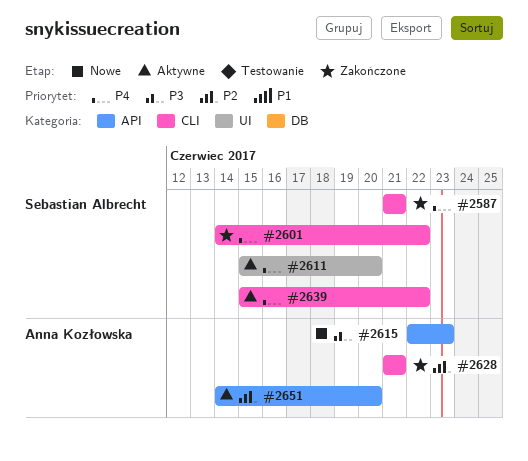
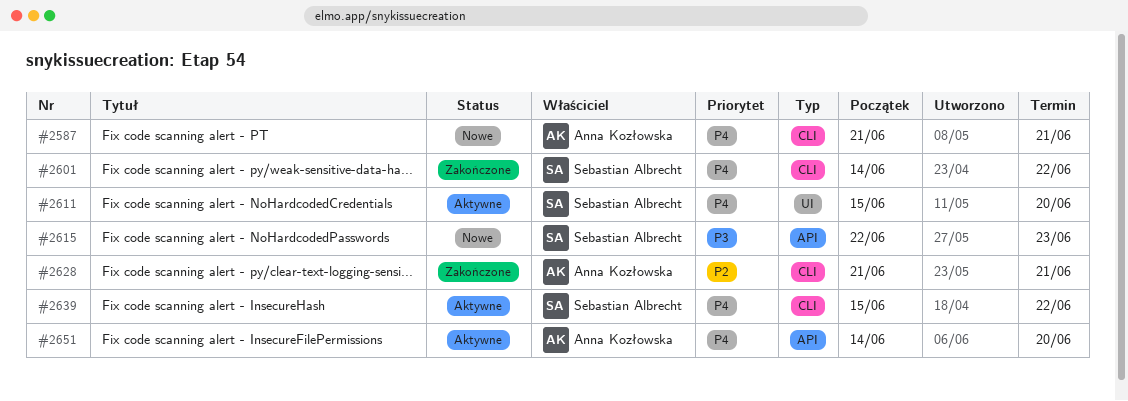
#2587, status: Zakończone -> Nowe
#2587, owner: Sebastian Albrecht -> Anna Kozłowska
#2615, owner: Anna Kozłowska -> Sebastian Albrecht
#2651, priority: P2 -> P4

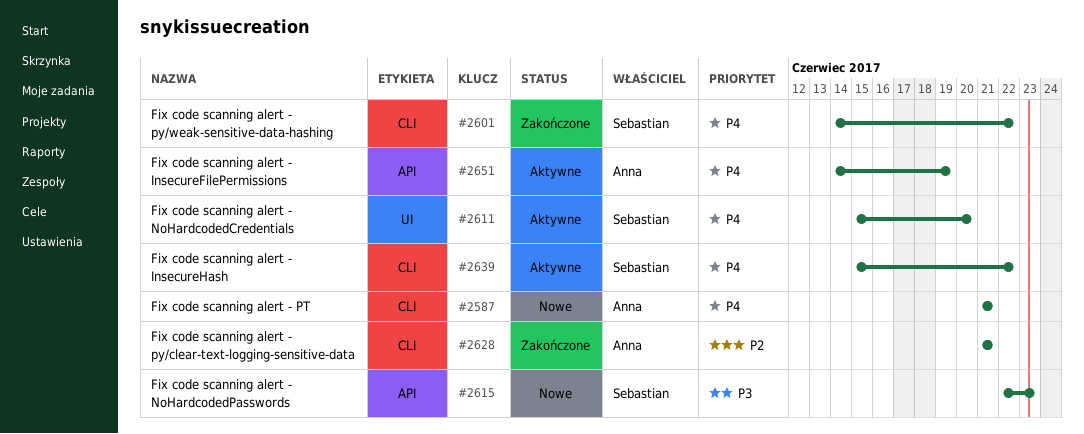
#2651, due: Jun 20 -> Jun 19

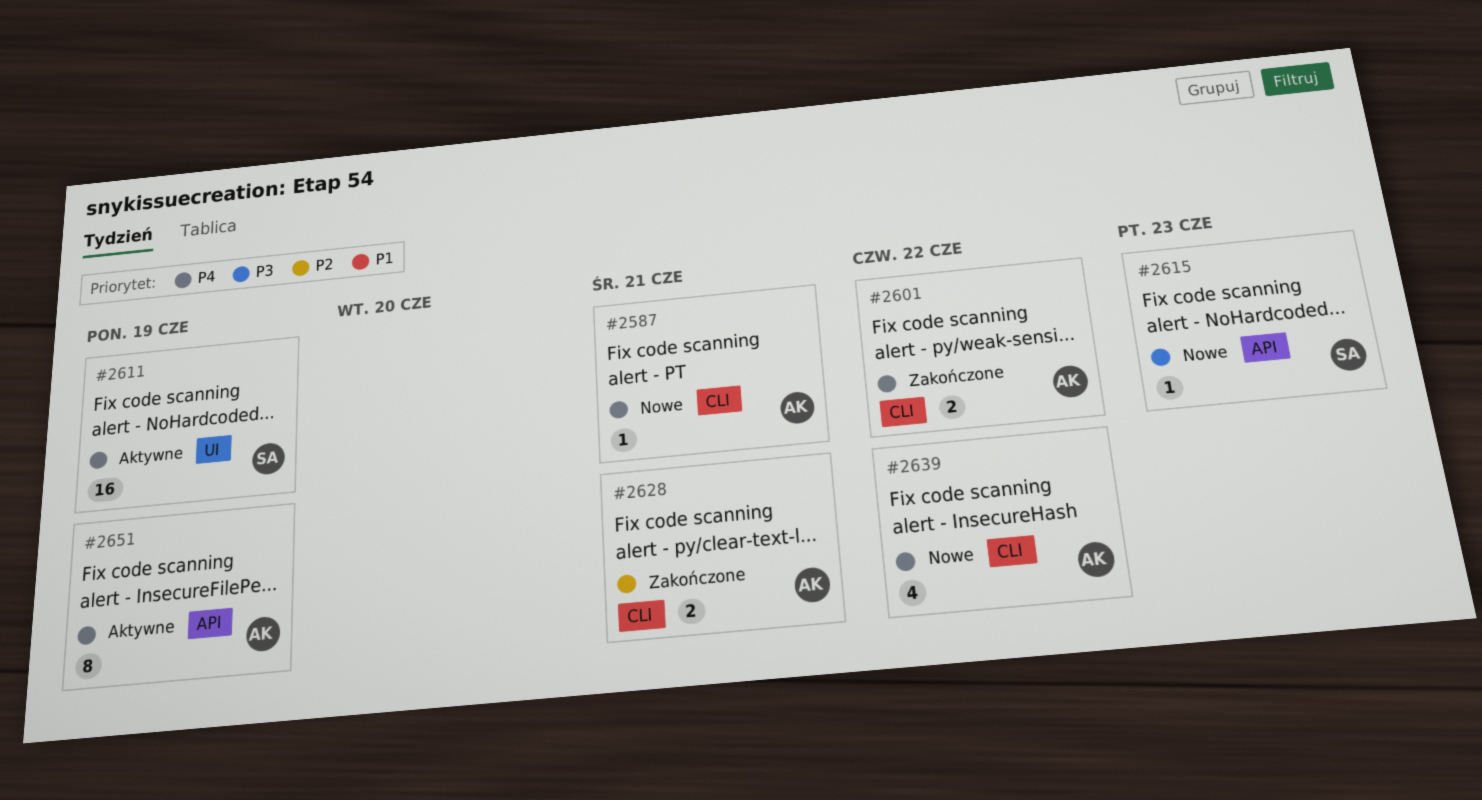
#2601, owner: Sebastian -> Anna
#2611, due: Jun 20 -> Jun 19
#2639, status: Aktywne -> Nowe
#2639, owner: Sebastian -> Anna

